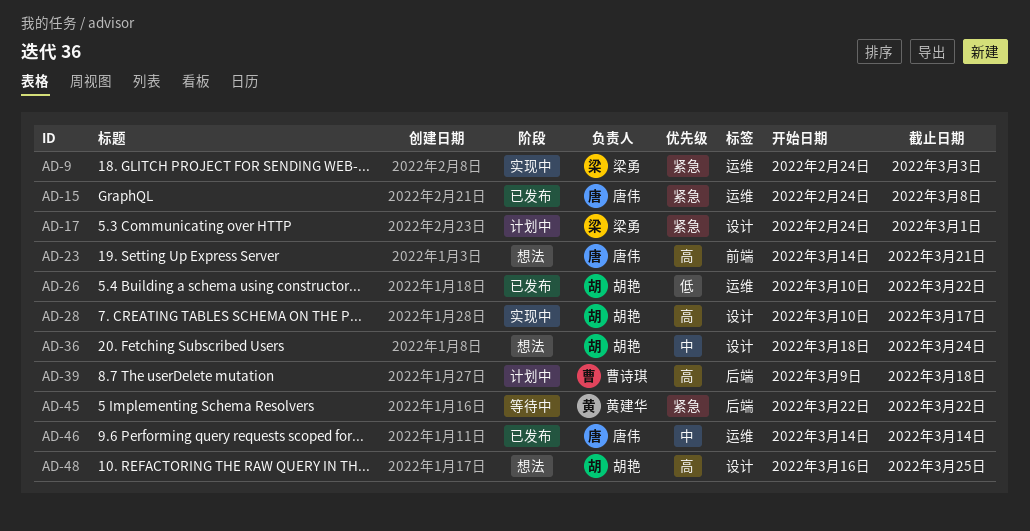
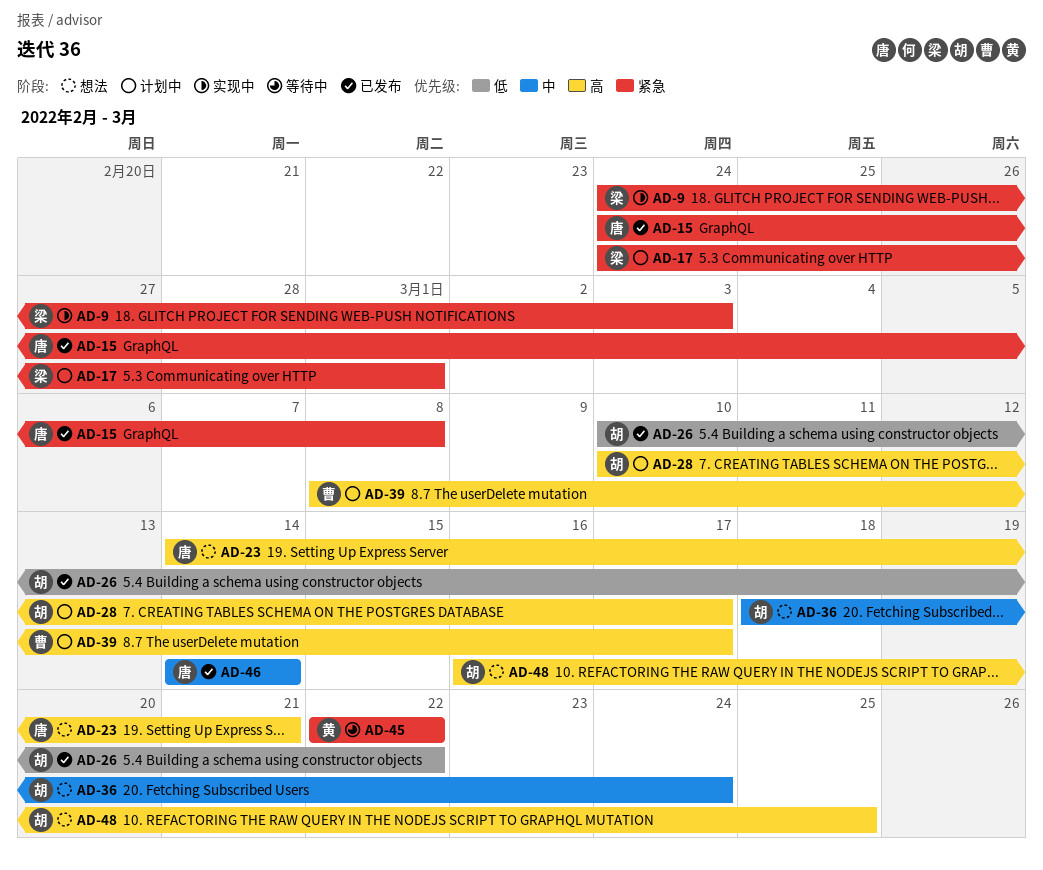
AD-28, status: 实现中 -> 计划中
AD-39, start: Mar 9 -> Mar 8
AD-39, due: Mar 18 -> Mar 17

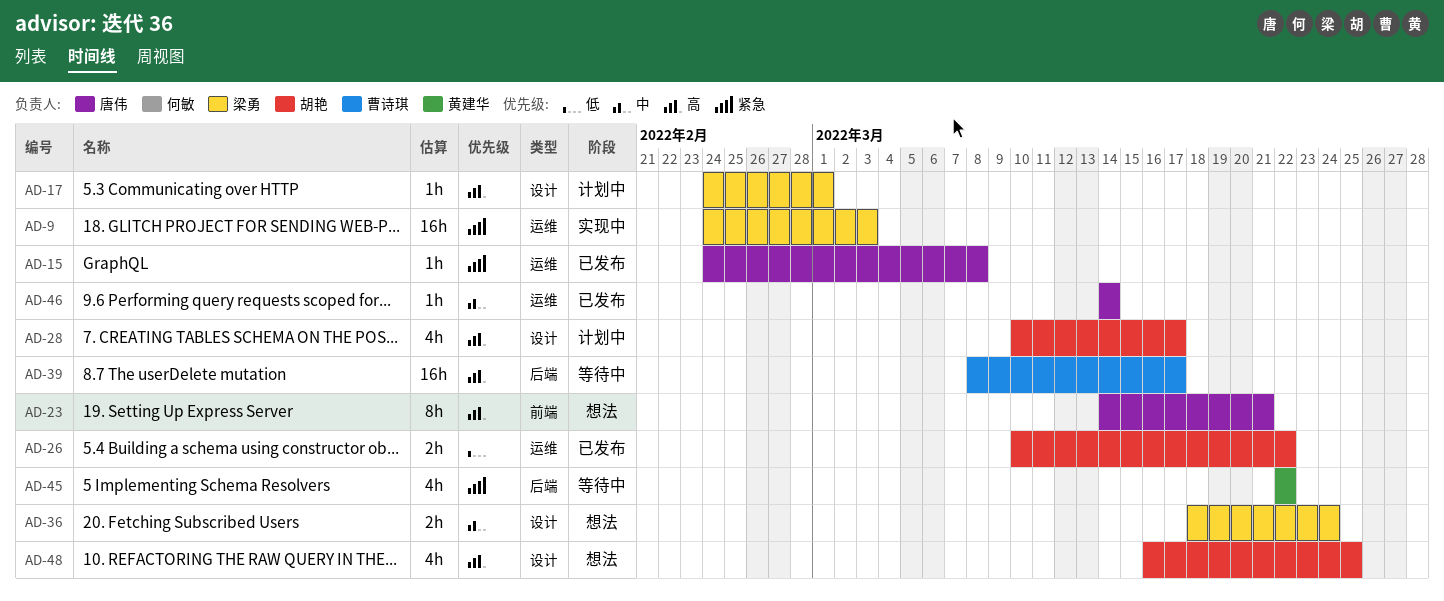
AD-17, priority: 紧急 -> 高
AD-36, owner: 胡艳 -> 梁勇
AD-39, status: 计划中 -> 等待中

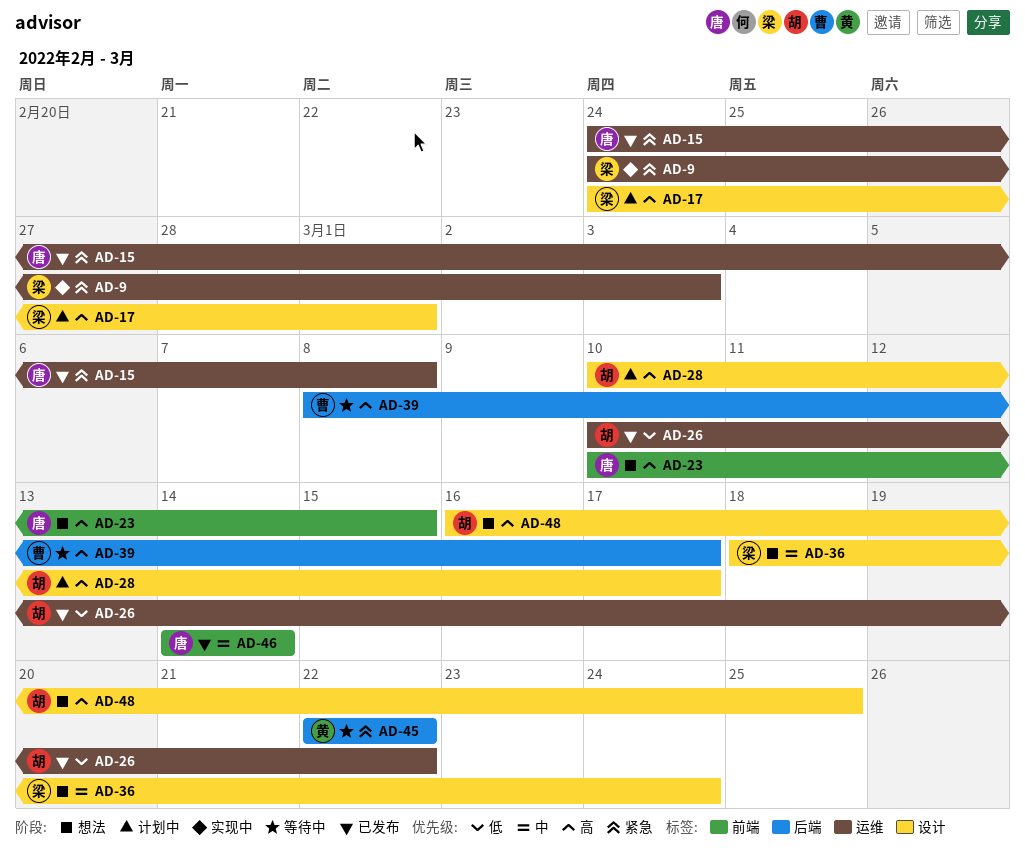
AD-23, start: Mar 14 -> Mar 10
AD-23, due: Mar 21 -> Mar 15
AD-46, label: 运维 -> 前端

